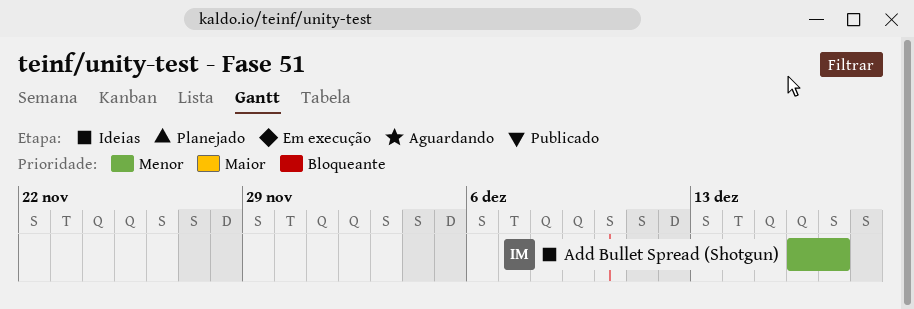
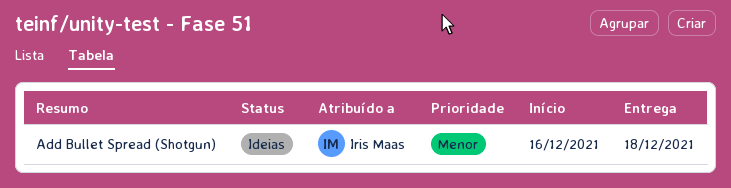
Add Bullet Spread (Shotgun), due: Dec 17 -> Dec 18

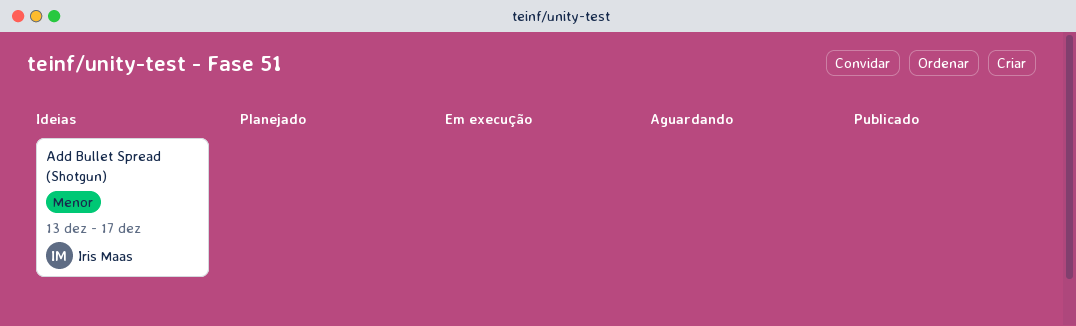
Add Bullet Spread (Shotgun), start: Dec 16 -> Dec 13
Add Bullet Spread (Shotgun), due: Dec 18 -> Dec 17

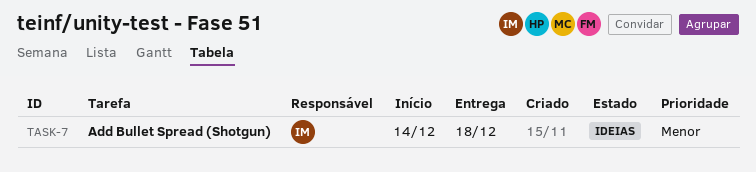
Add Bullet Spread (Shotgun), start: Dec 13 -> Dec 14
Add Bullet Spread (Shotgun), due: Dec 17 -> Dec 18

